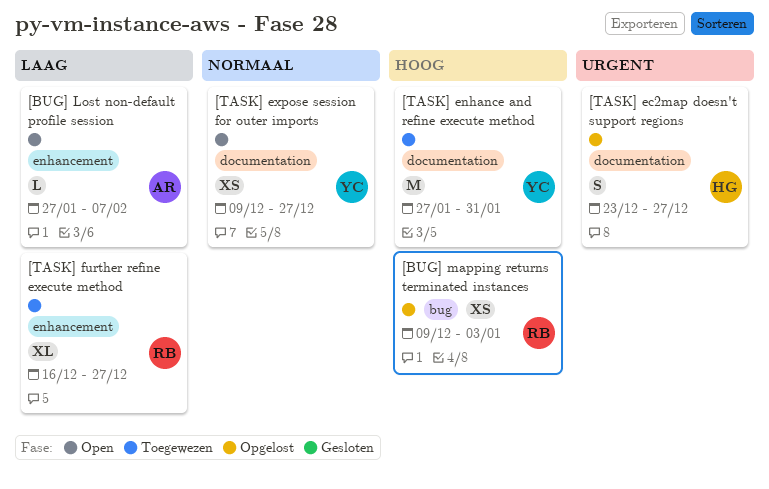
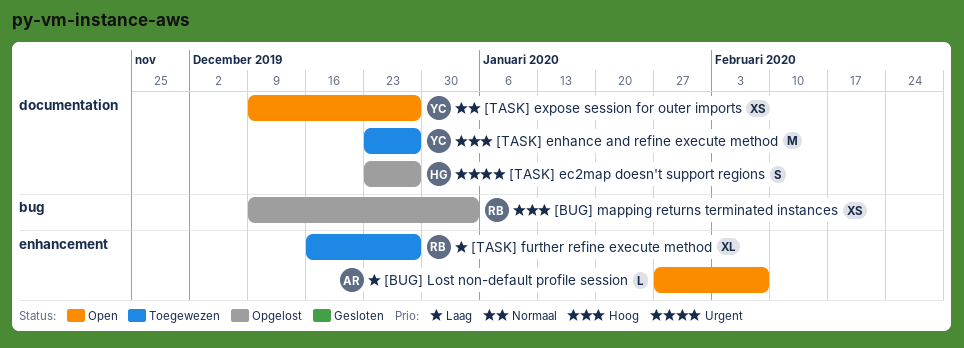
[TASK] enhance and refine execute method, start: Jan 27 -> Dec 23
[TASK] enhance and refine execute method, due: Jan 31 -> Dec 27

